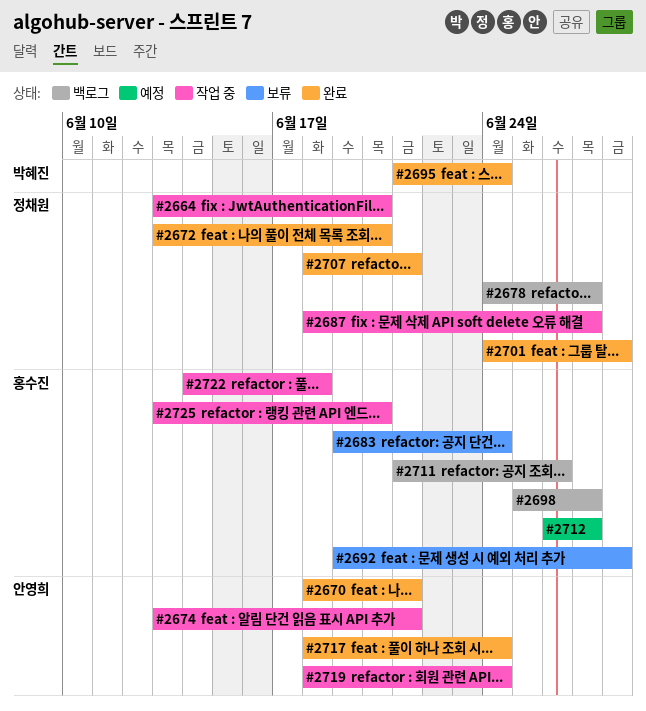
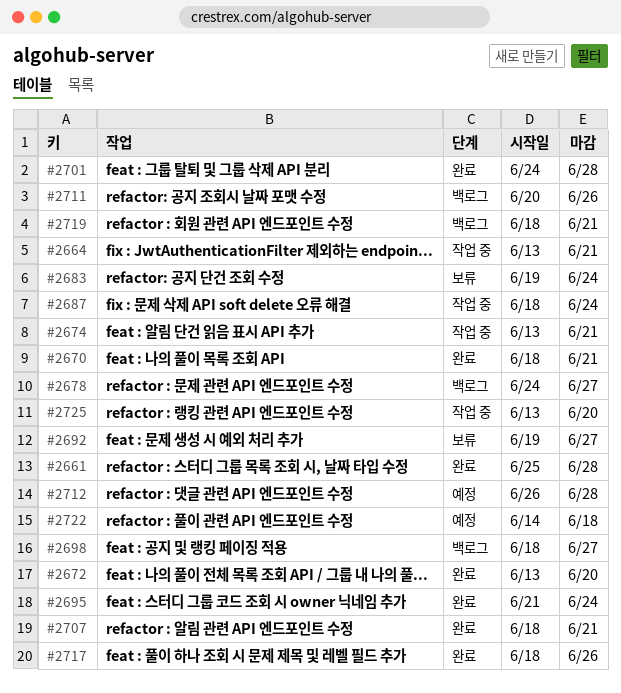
#2661: none -> present
#2664, due: Jun 20 -> Jun 21
#2687, due: Jun 27 -> Jun 24
#2692, due: Jun 28 -> Jun 27
#2698, start: Jun 25 -> Jun 18
#2711, start: Jun 21 -> Jun 20
#2712, due: Jun 27 -> Jun 28
#2717, due: Jun 24 -> Jun 26
#2719, status: 작업 중 -> 백로그
#2719, due: Jun 24 -> Jun 21
#2722, status: 작업 중 -> 예정

